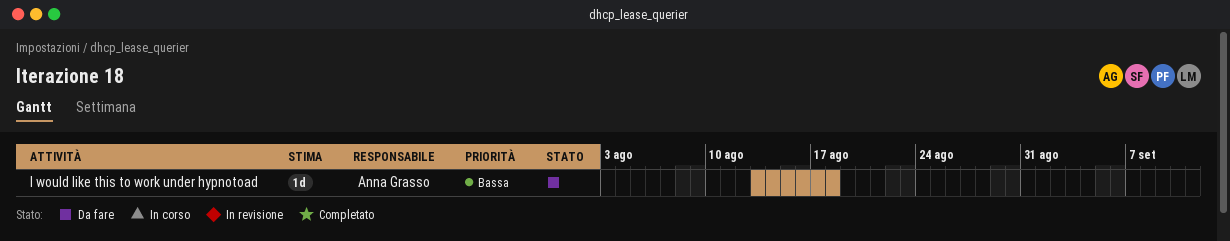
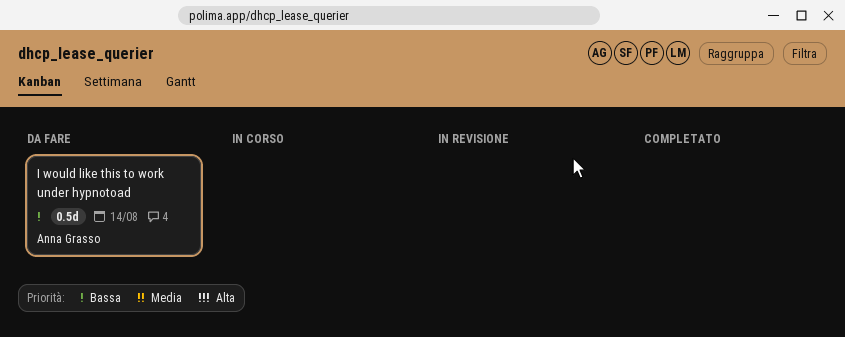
I would like this to work under hypnotoad, estimate: 1d -> 0.5d
I would like this to work under hypnotoad, due: Aug 18 -> Aug 14

